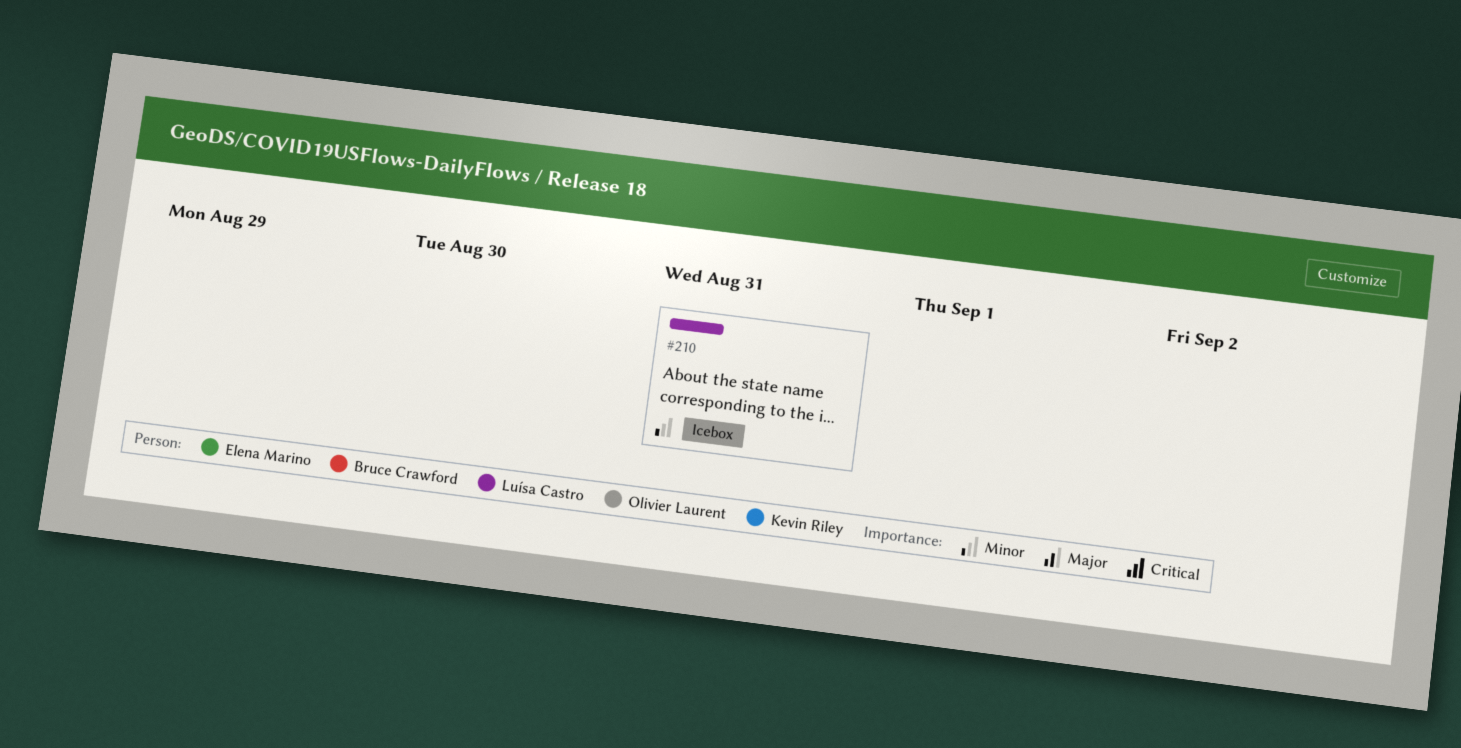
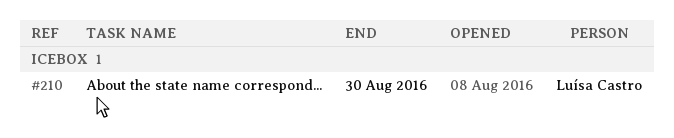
#210, due: Aug 31 -> Aug 30

